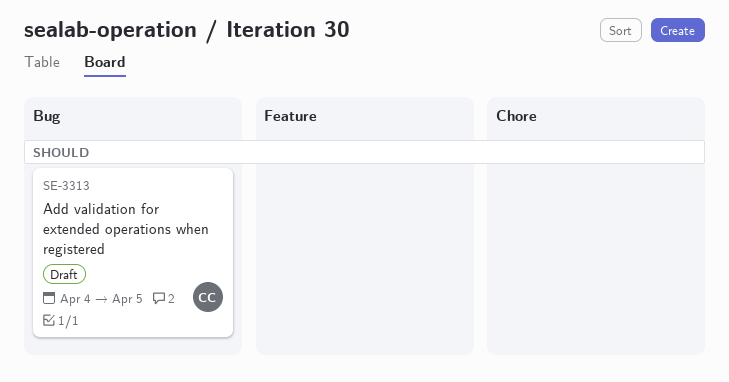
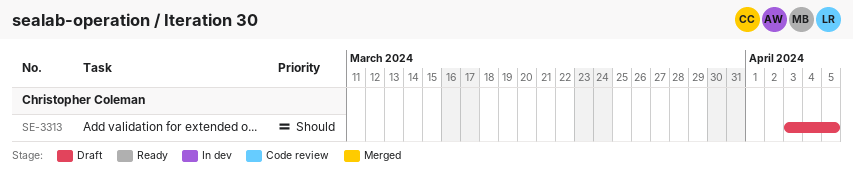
SE-3313, start: Apr 4 -> Apr 3

